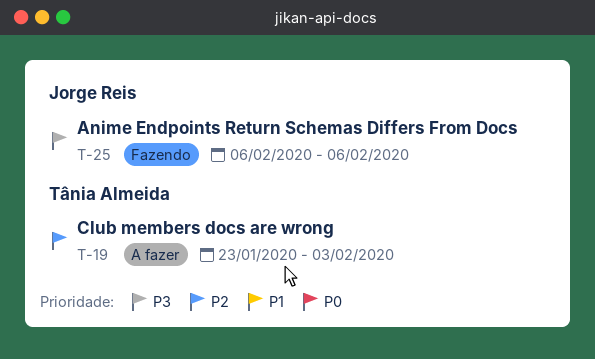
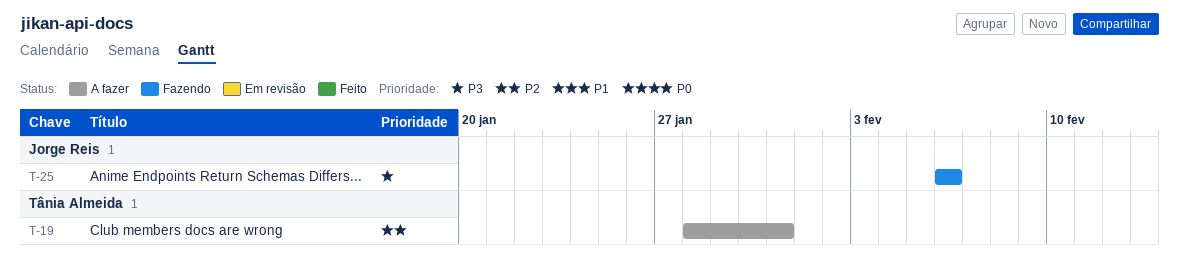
T-19, start: Jan 23 -> Jan 28
T-19, due: Feb 3 -> Jan 31

